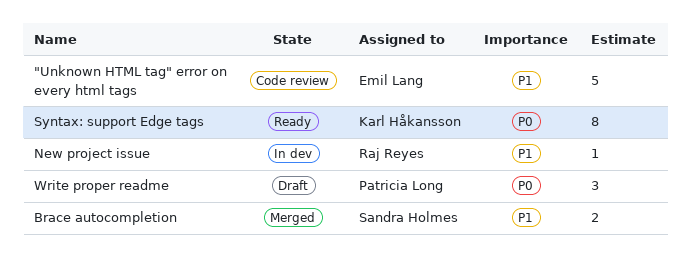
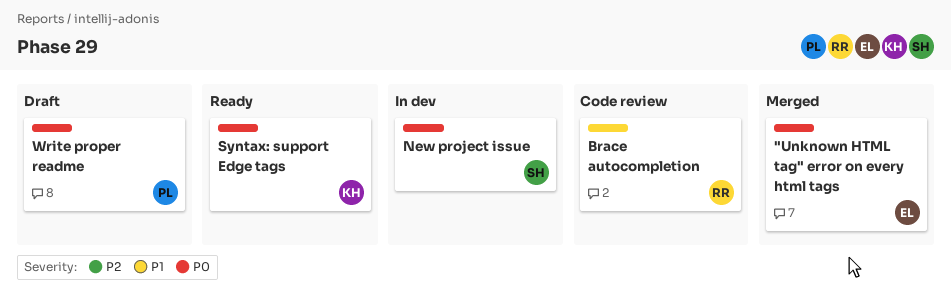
"Unknown HTML tag" error on every html tags, status: Code review -> Merged
"Unknown HTML tag" error on every html tags, priority: P1 -> P0
Brace autocompletion, status: Merged -> Code review
Brace autocompletion, owner: Sandra Holmes -> Raj Reyes
New project issue, owner: Raj Reyes -> Sandra Holmes
New project issue, priority: P1 -> P0

